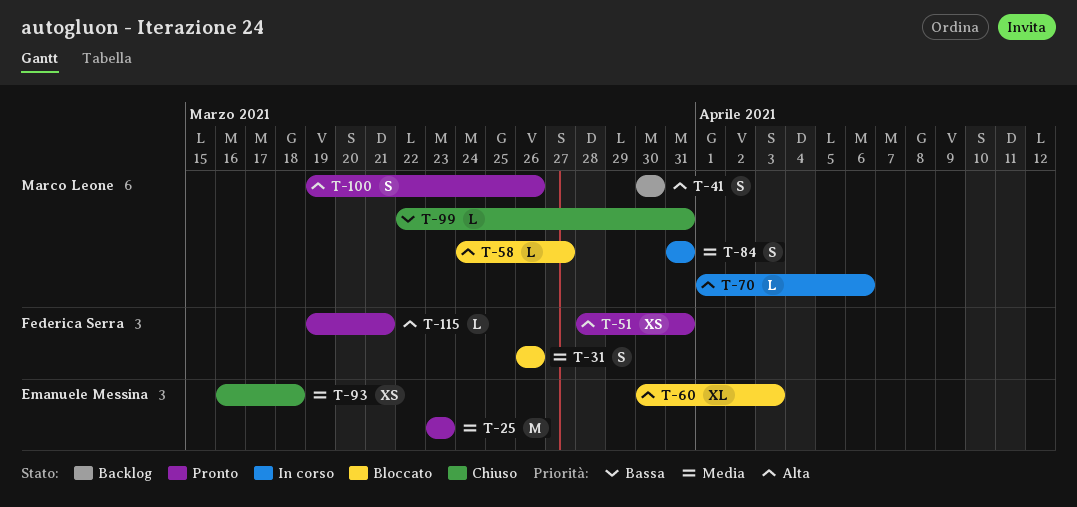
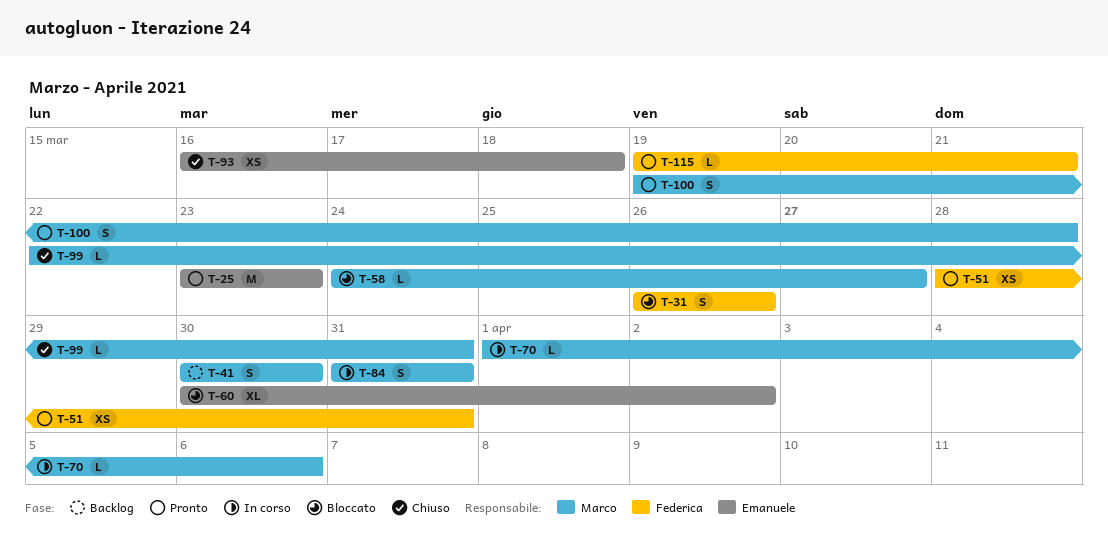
T-60, due: Apr 3 -> Apr 2
T-100, due: Mar 26 -> Mar 28

